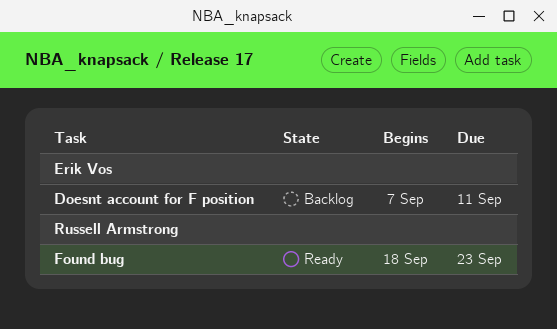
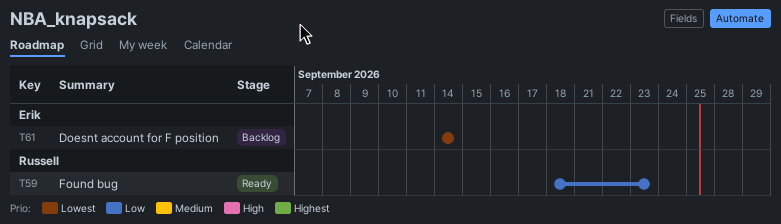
Doesnt account for F position, start: Sep 7 -> Sep 14
Doesnt account for F position, due: Sep 11 -> Sep 14

